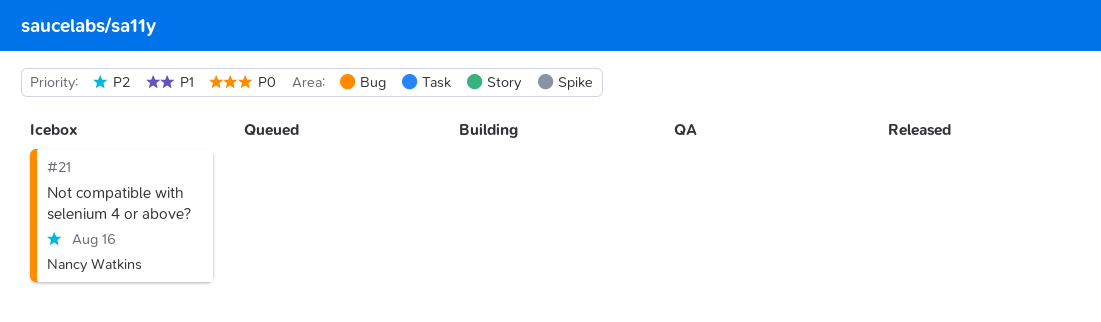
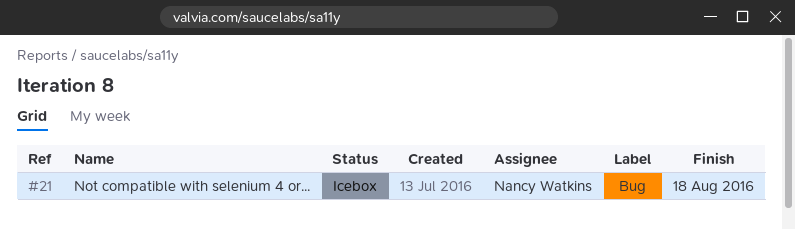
#21, due: Aug 16 -> Aug 18

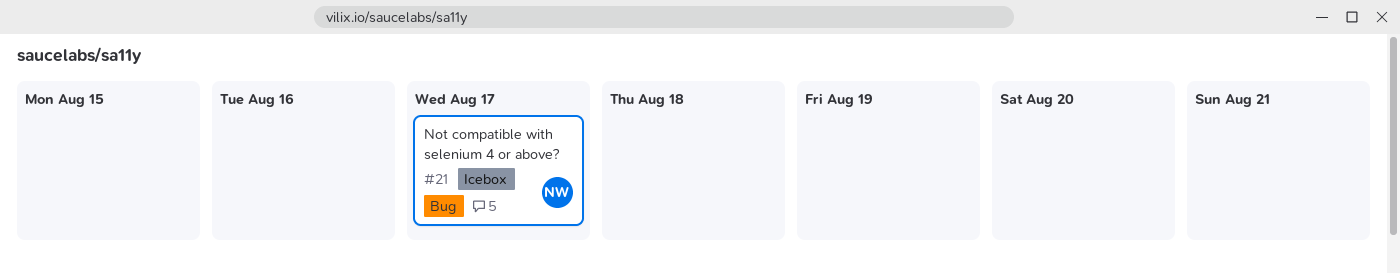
#21, due: Aug 18 -> Aug 17

